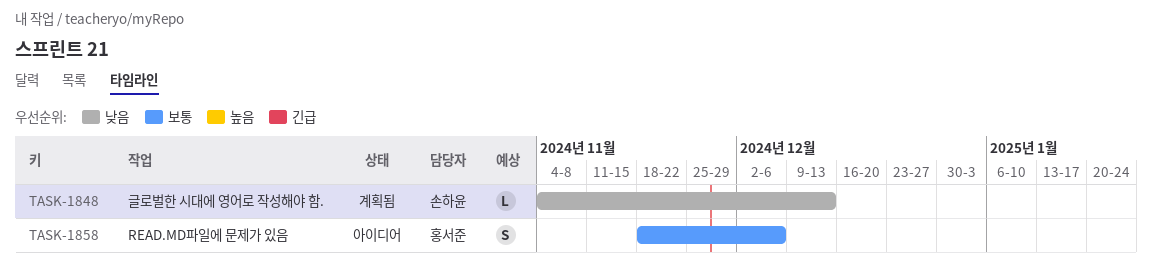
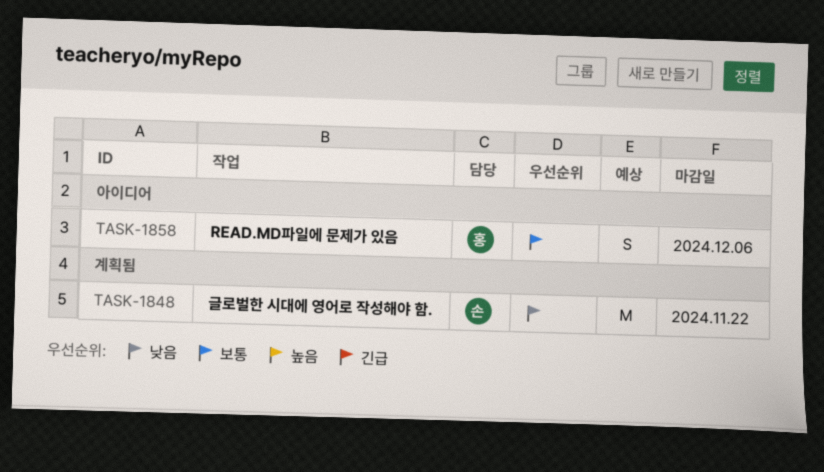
TASK-1848, estimate: L -> M
TASK-1848, due: Dec 13 -> Nov 22

